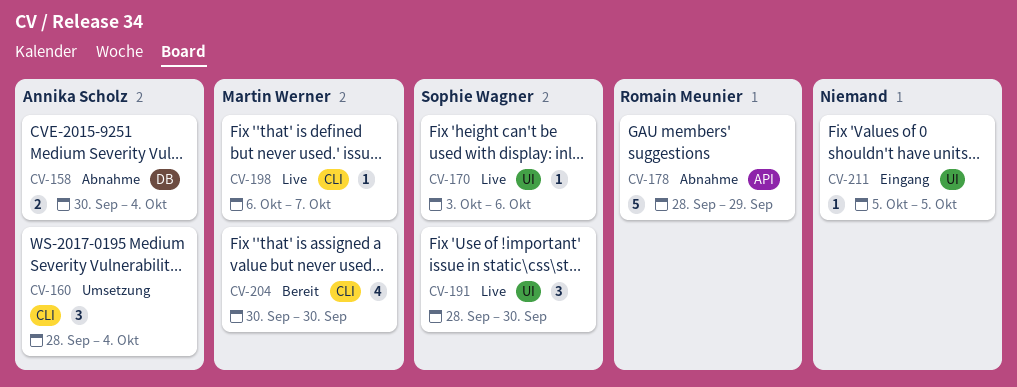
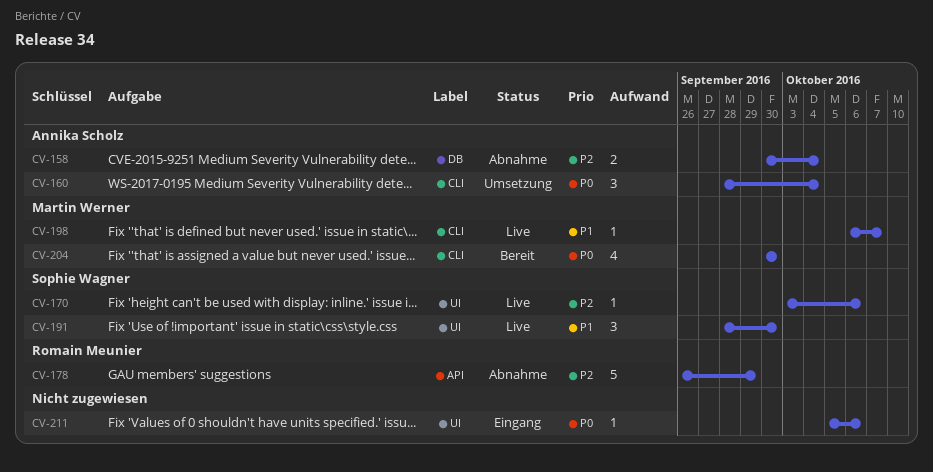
CV-178, start: Sep 28 -> Sep 26
CV-211, due: Oct 5 -> Oct 6

